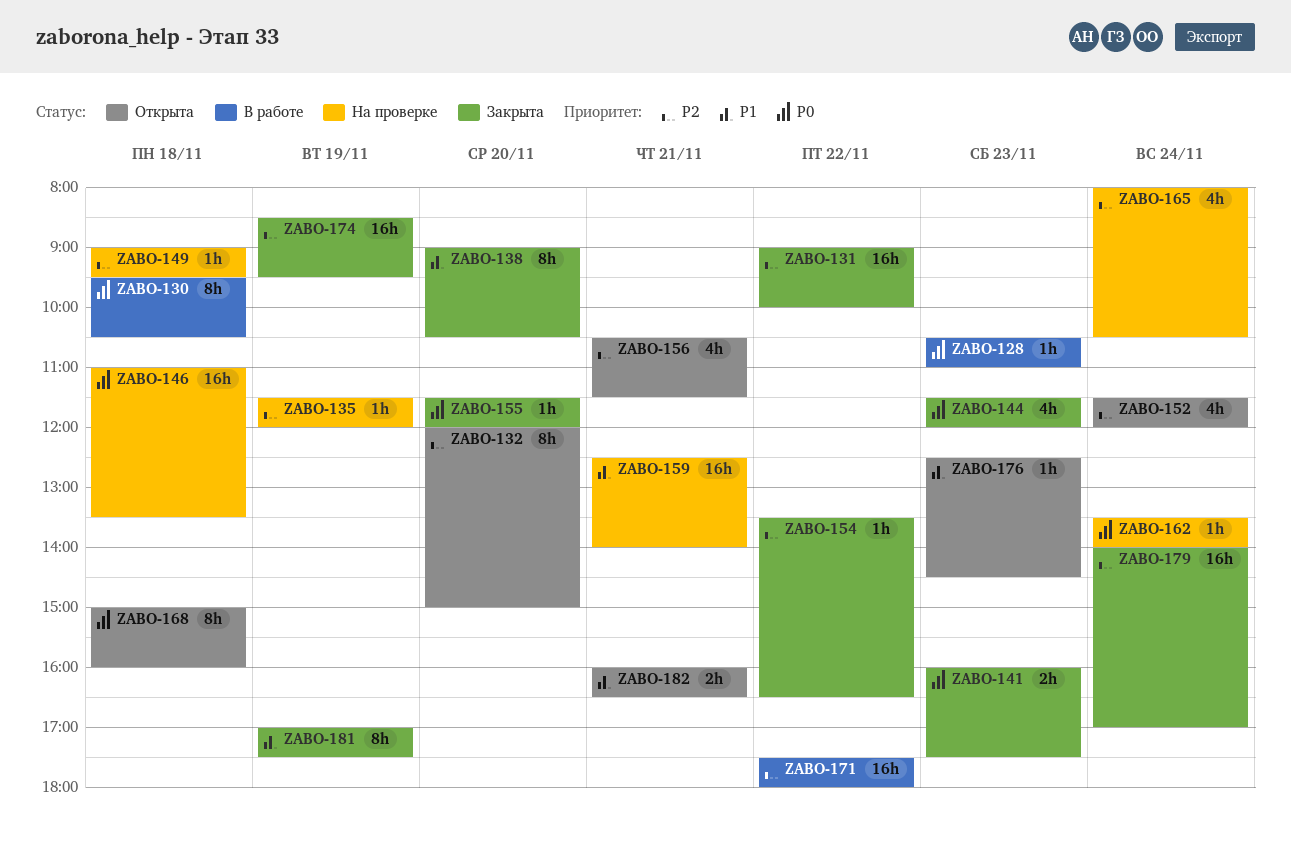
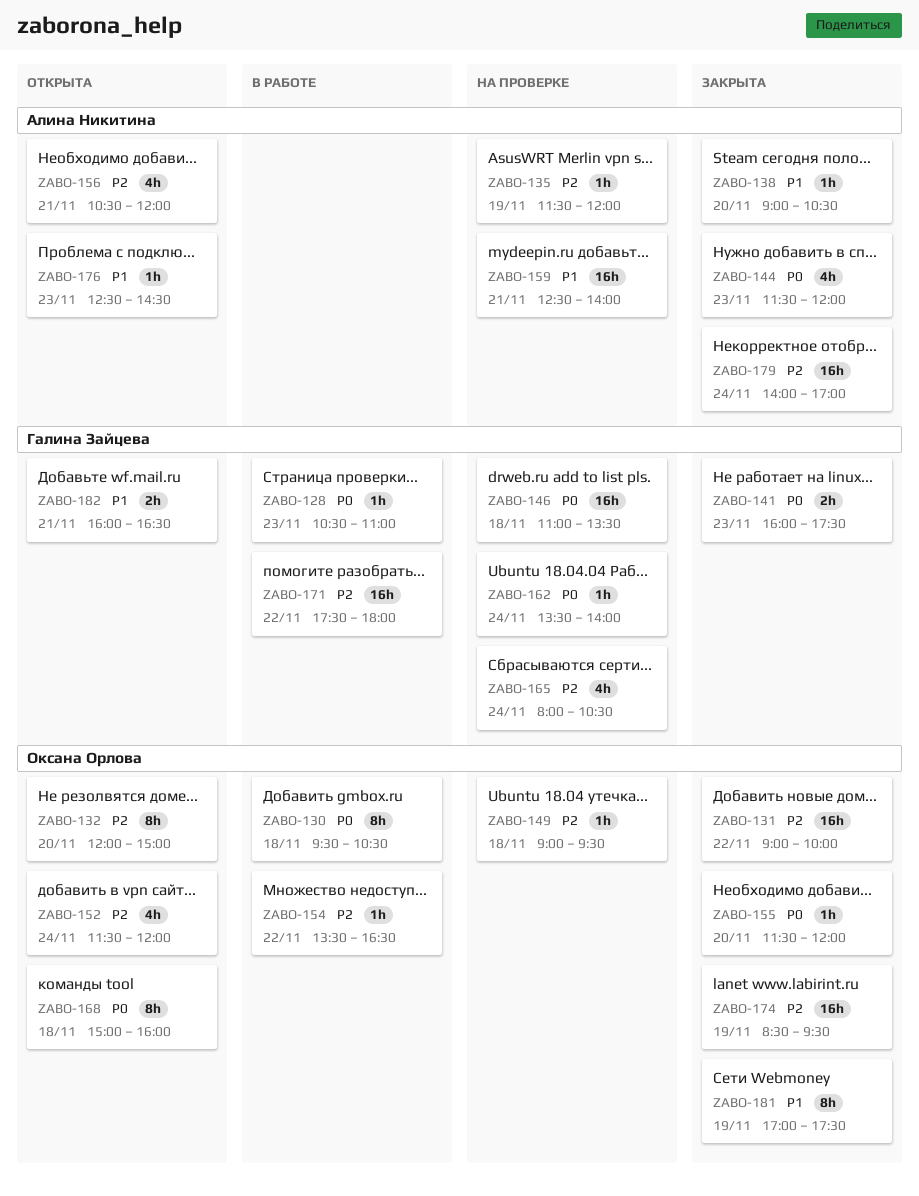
ZABO-138, estimate: 8h -> 1h
ZABO-154, status: Закрыта -> В работе
ZABO-156, ends: 11:30 -> 12:00

